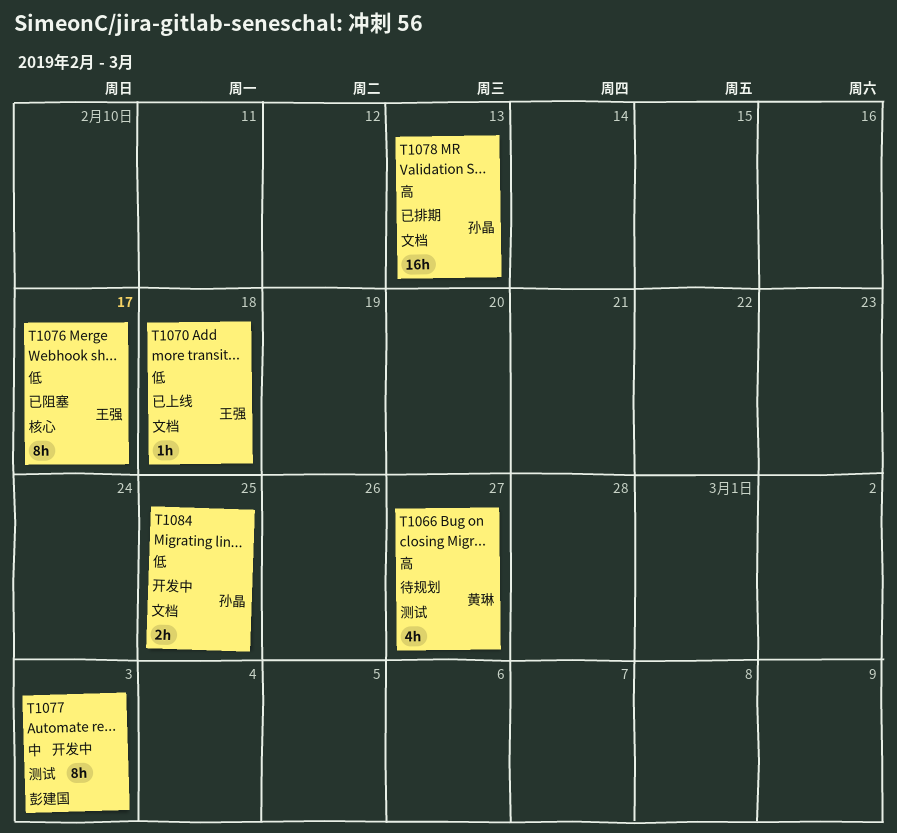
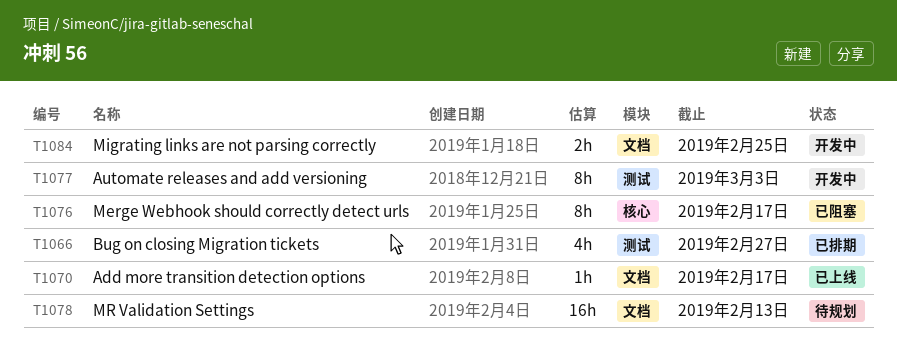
T1066, status: 待规划 -> 已排期
T1070, due: Feb 18 -> Feb 17
T1078, status: 已排期 -> 待规划

